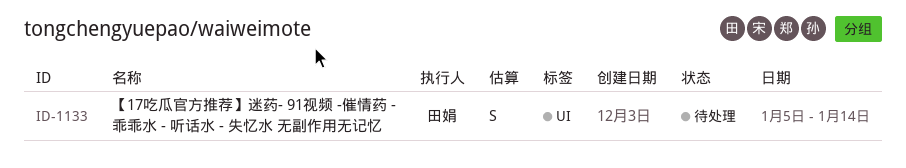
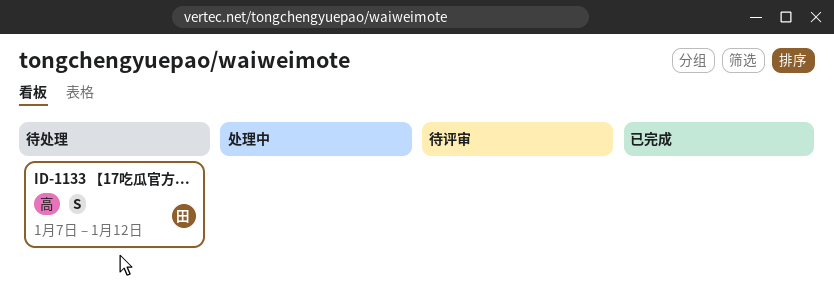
ID-1133, start: Jan 5 -> Jan 7
ID-1133, due: Jan 14 -> Jan 12

